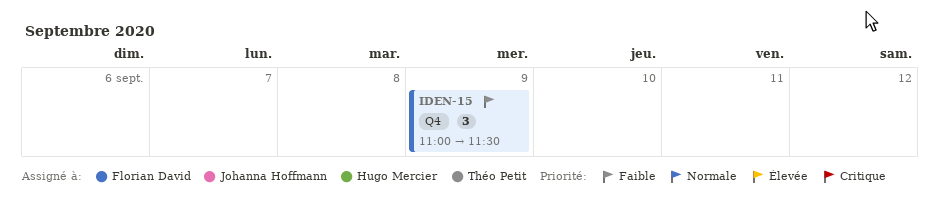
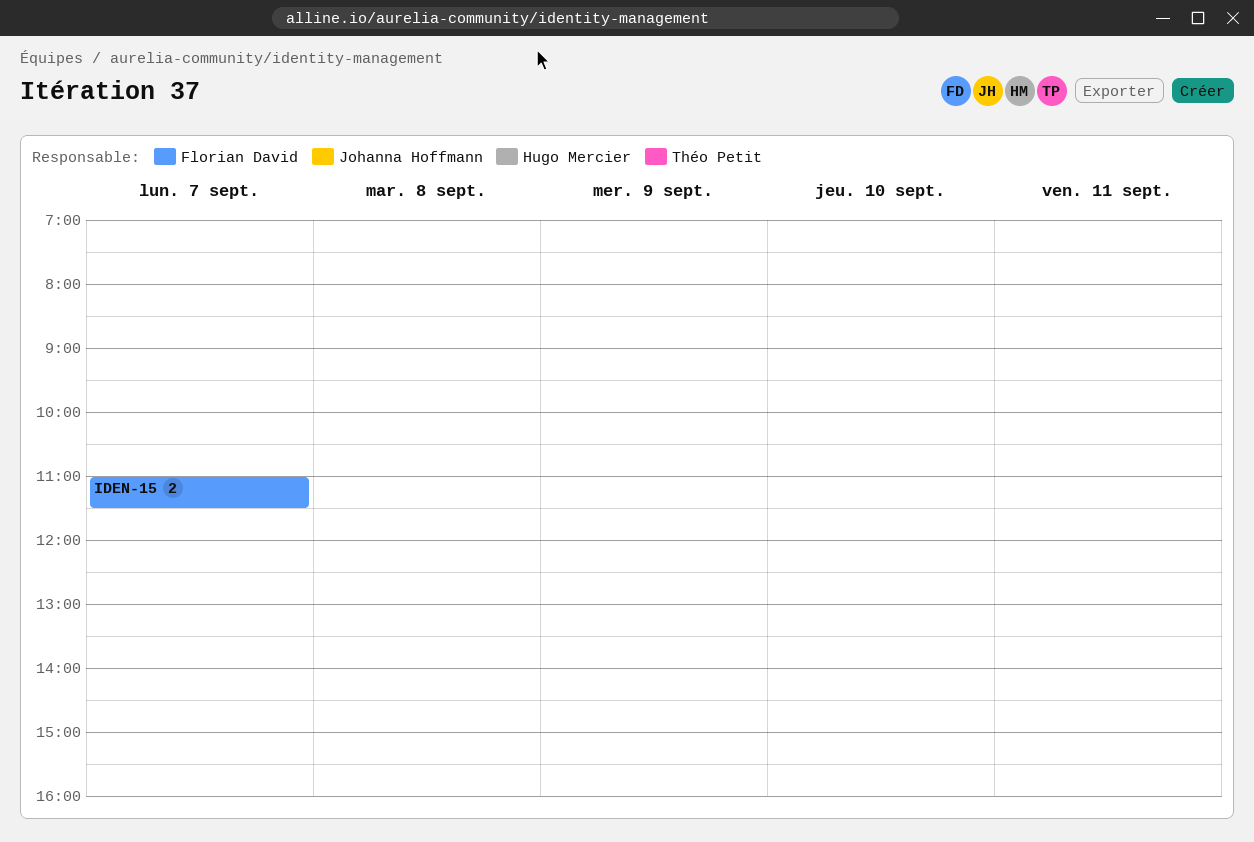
IDEN-15, estimate: 3 -> 2
IDEN-15, day: Sep 9 -> Sep 7

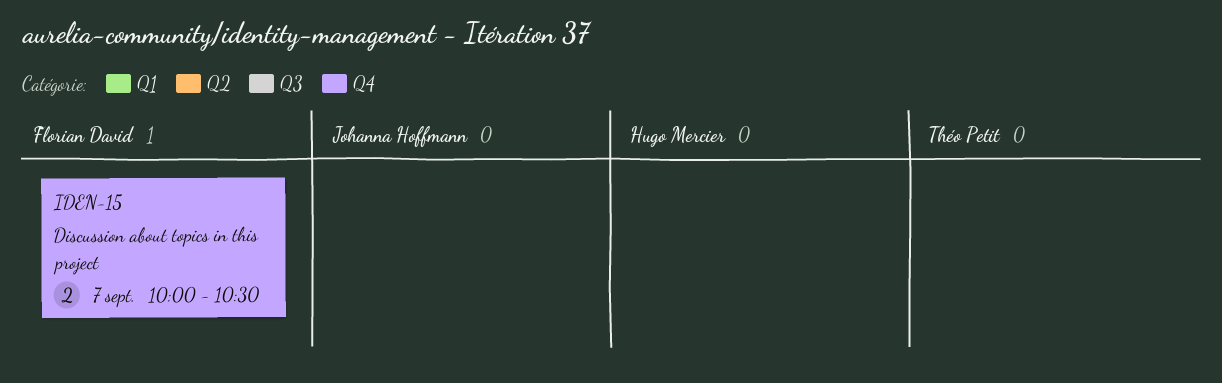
IDEN-15, begins: 11:00 -> 10:00
IDEN-15, ends: 11:30 -> 10:30

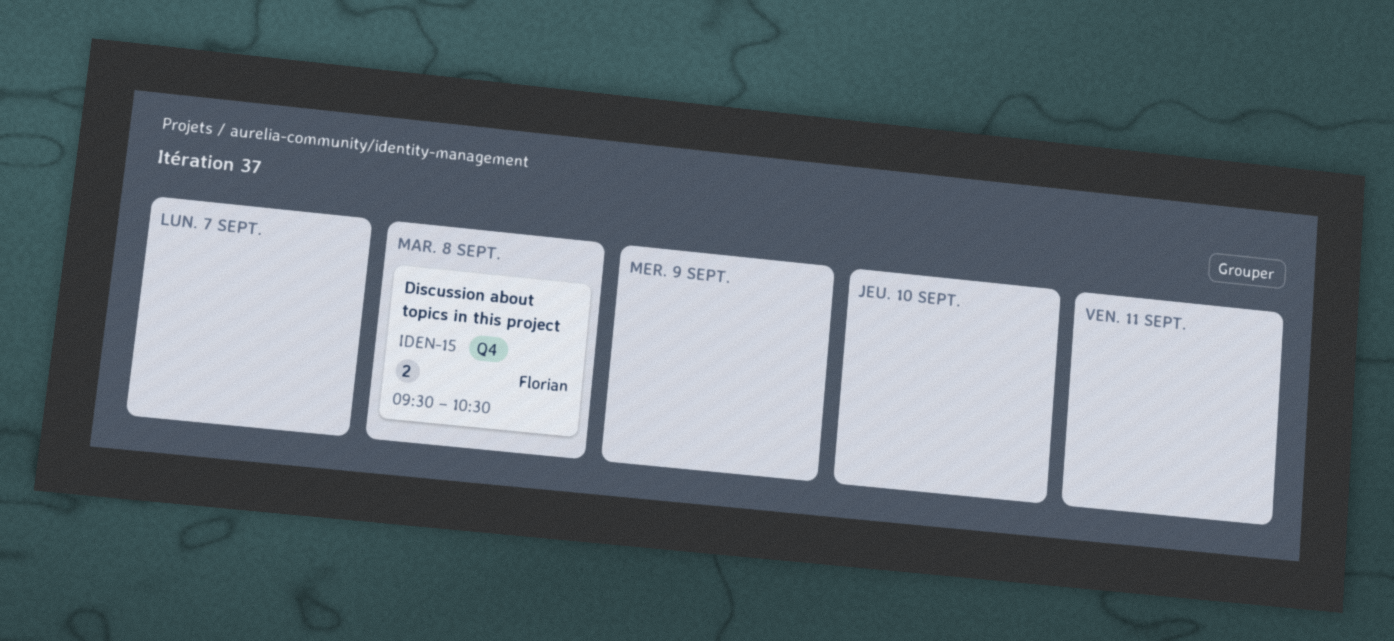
IDEN-15, day: Sep 7 -> Sep 8
IDEN-15, begins: 10:00 -> 09:30

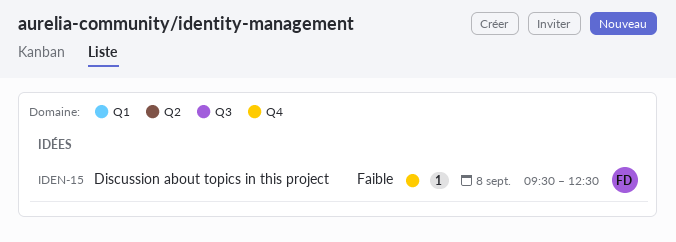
IDEN-15, estimate: 2 -> 1
IDEN-15, ends: 10:30 -> 12:30

